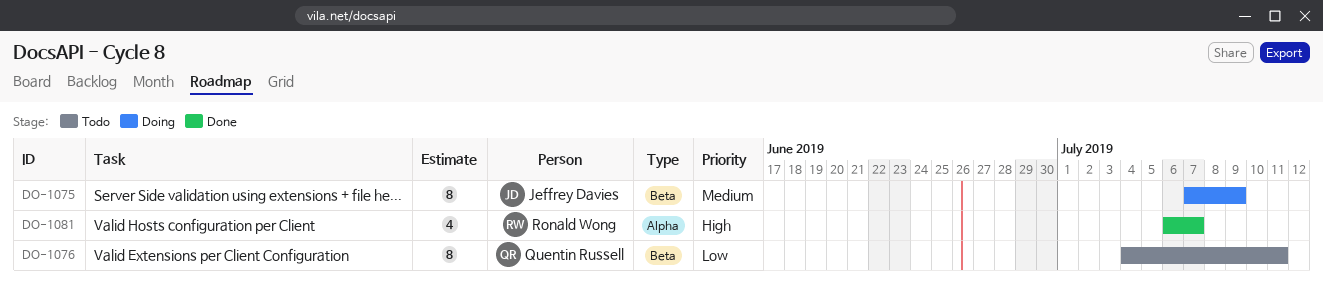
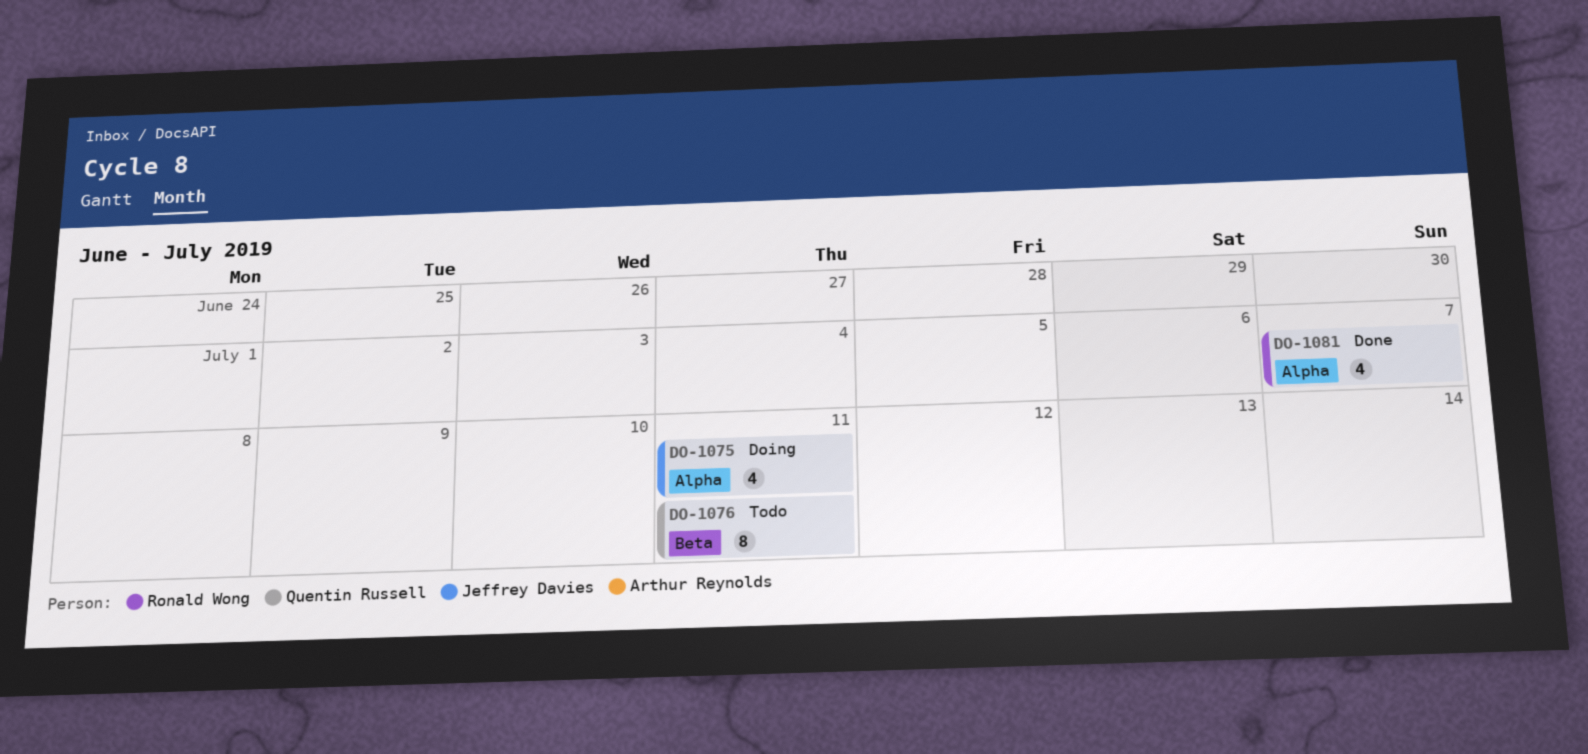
DO-1075, label: Beta -> Alpha
DO-1075, estimate: 8 -> 4
DO-1075, due: Jul 9 -> Jul 11

